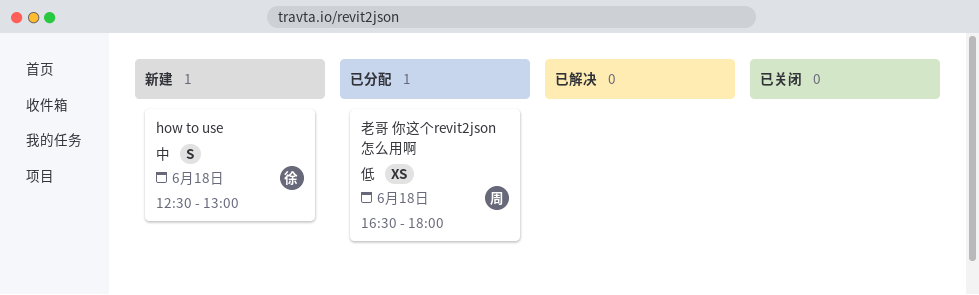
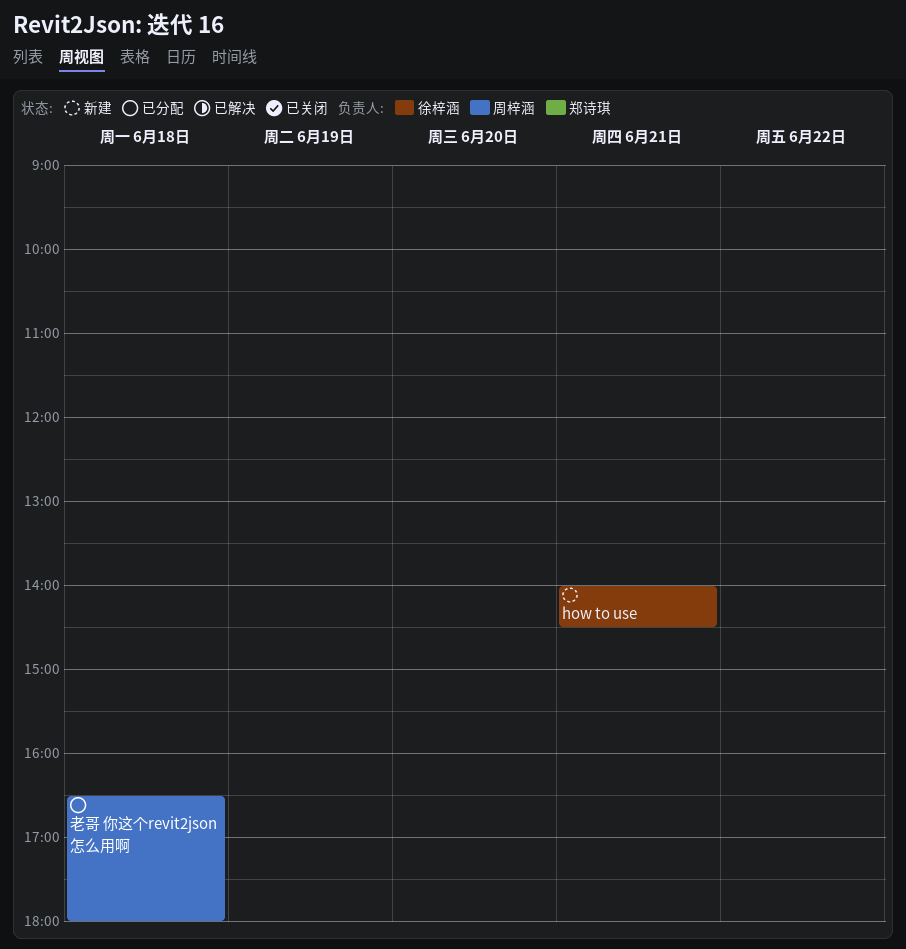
how to use, day: Jun 18 -> Jun 21
how to use, begins: 12:30 -> 14:00
how to use, ends: 13:00 -> 14:30

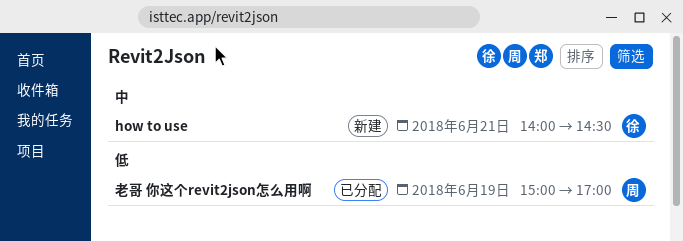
老哥 你这个revit2json怎么用啊, day: Jun 18 -> Jun 19
老哥 你这个revit2json怎么用啊, begins: 16:30 -> 15:00
老哥 你这个revit2json怎么用啊, ends: 18:00 -> 17:00

